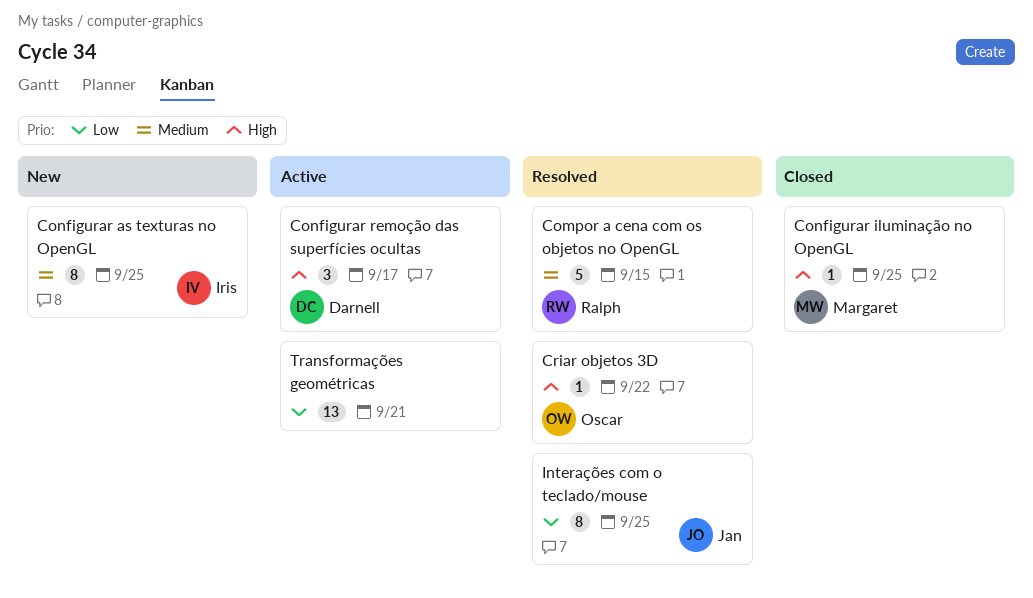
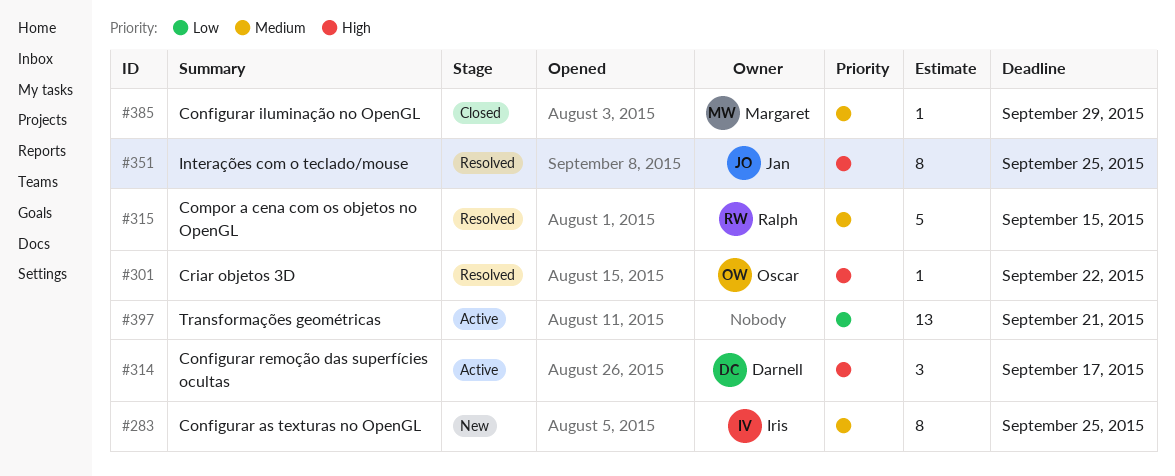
Configurar iluminação no OpenGL, priority: High -> Medium
Configurar iluminação no OpenGL, due: Sep 25 -> Sep 29
Interações com o teclado/mouse, priority: Low -> High

